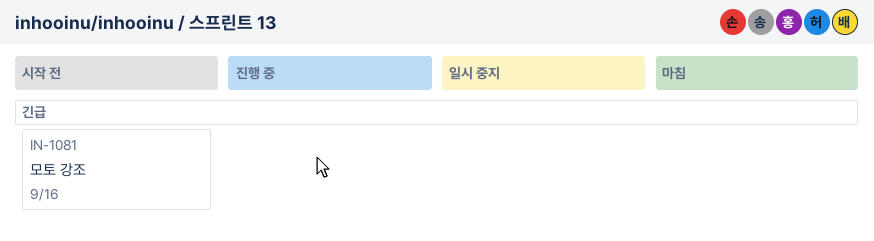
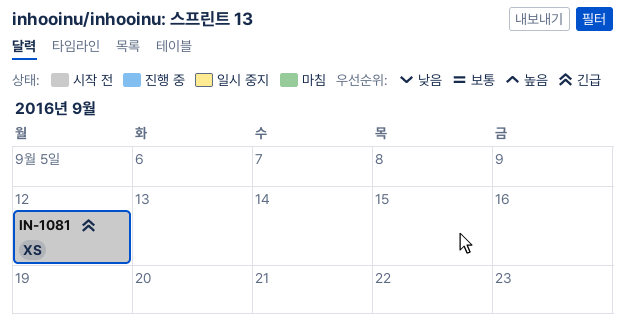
IN-1081, due: Sep 16 -> Sep 12

